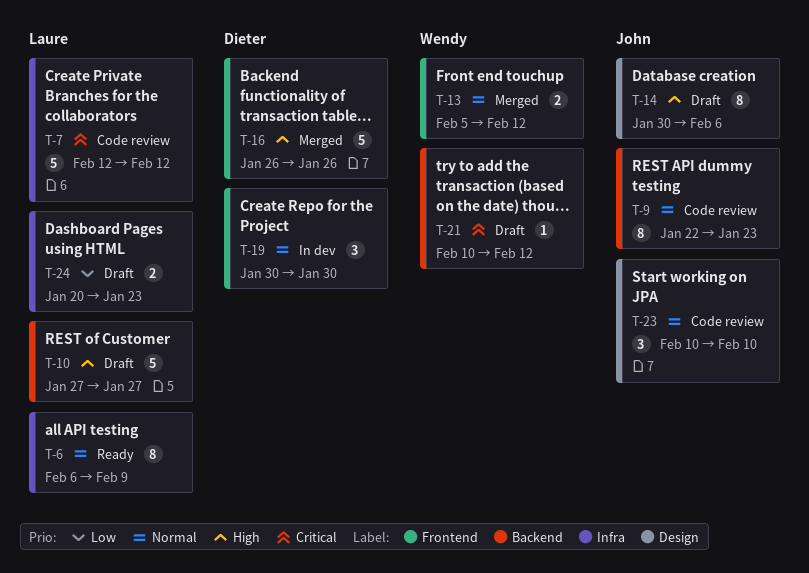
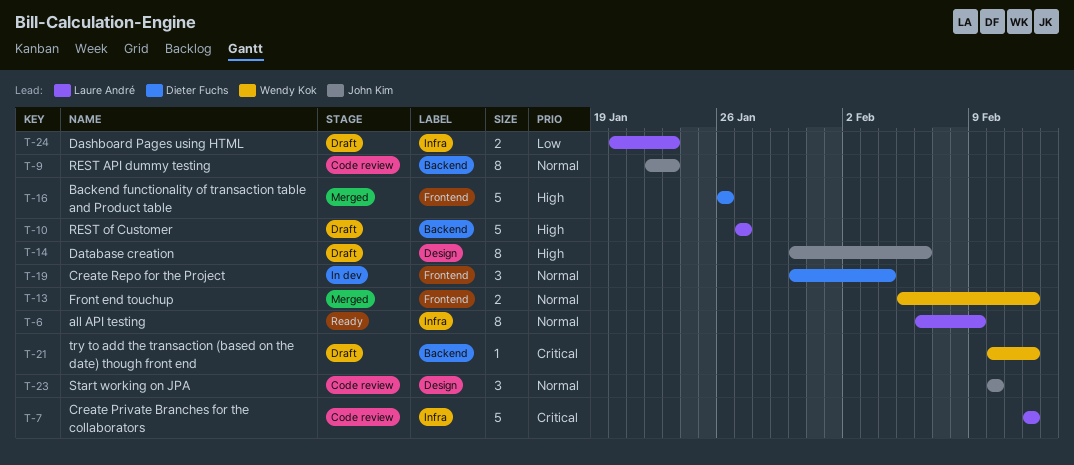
T-19, due: Jan 30 -> Feb 4

